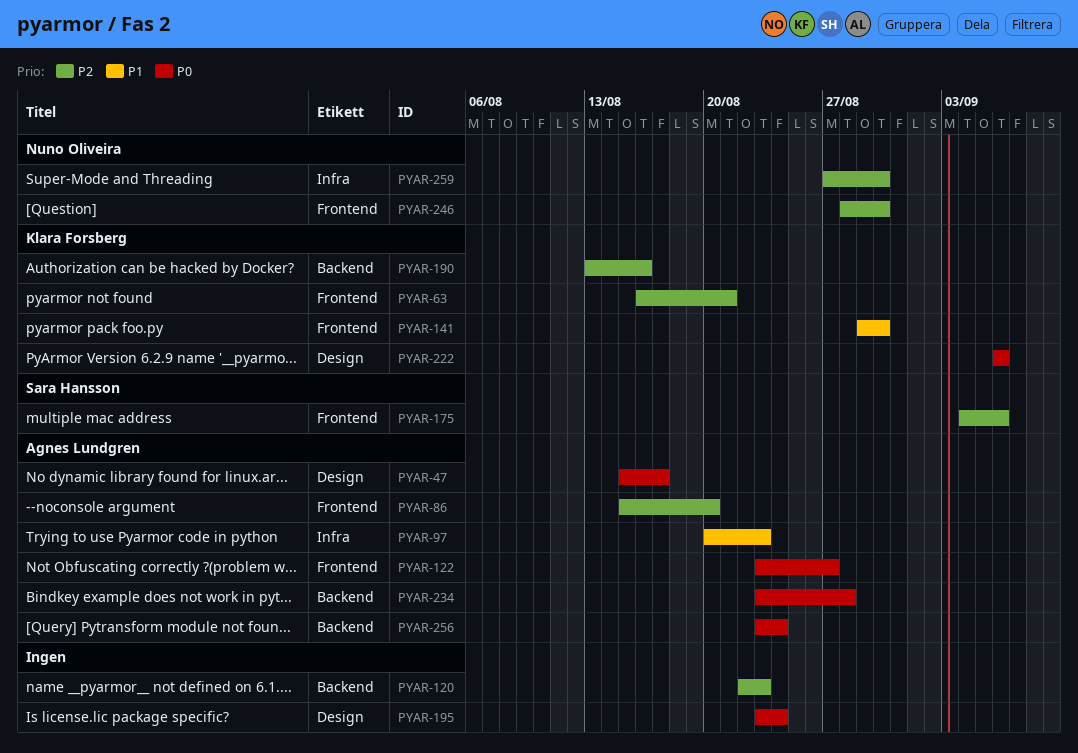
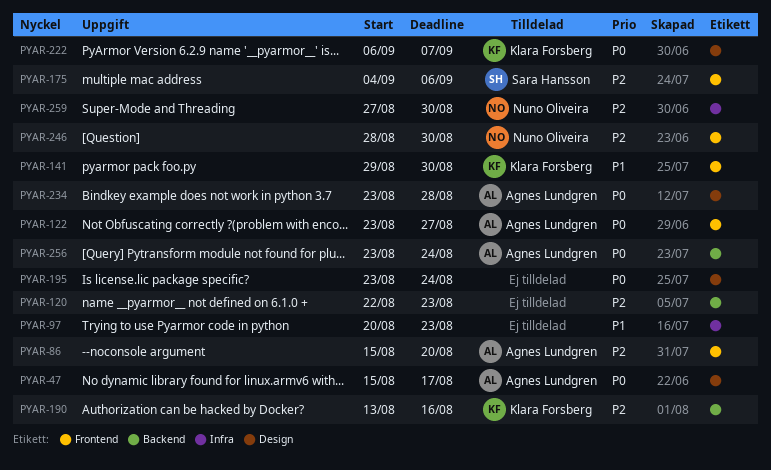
PYAR-63: present -> none
PYAR-97, owner: Agnes Lundgren -> none
PYAR-222, due: Sep 6 -> Sep 7
PYAR-234, label: Backend -> Design

